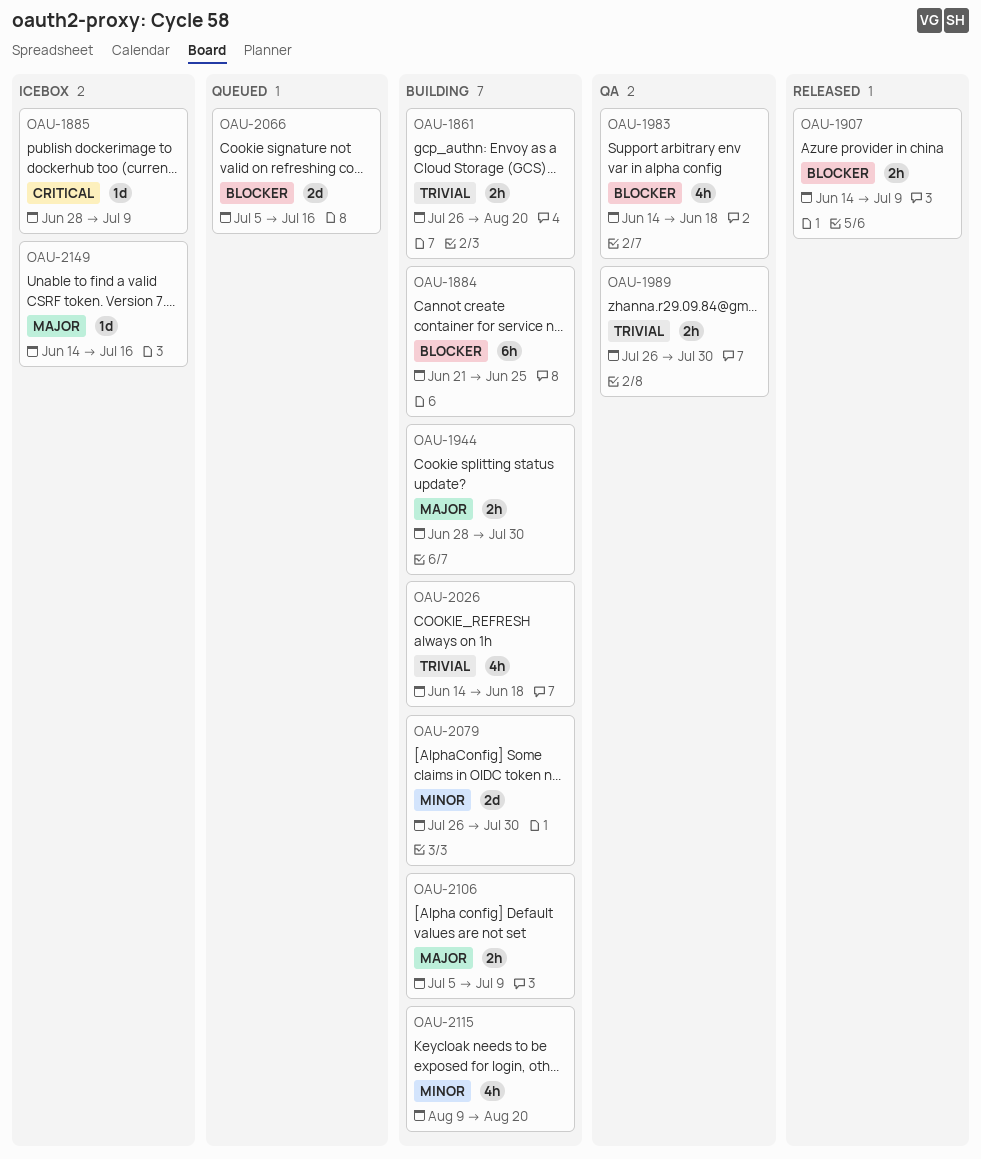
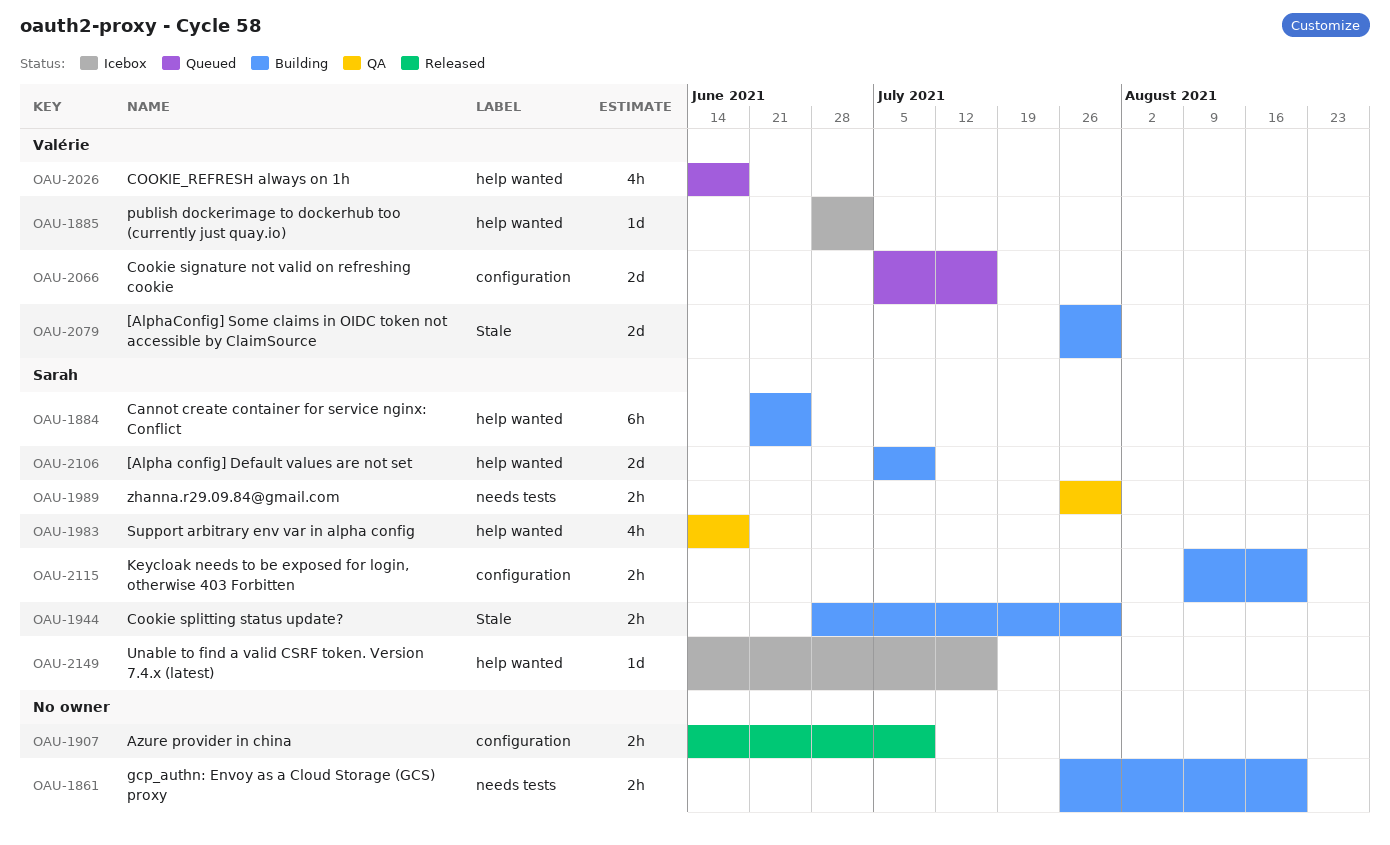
OAU-1885, due: Jul 9 -> Jul 2
OAU-2026, status: Building -> Queued
OAU-2106, estimate: 2h -> 2d
OAU-2115, estimate: 4h -> 2h

